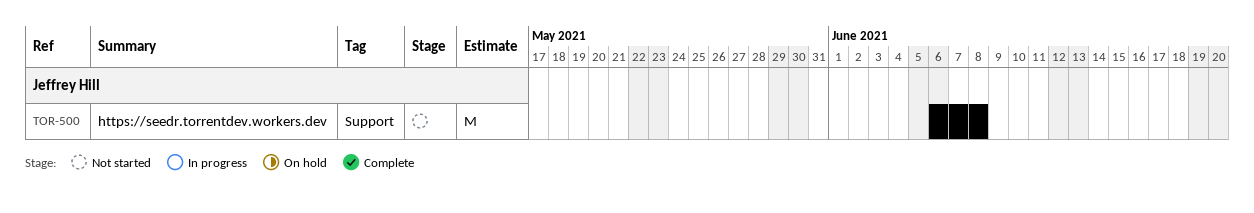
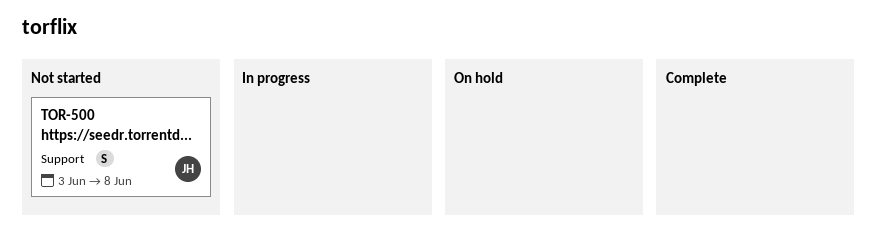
TOR-500, estimate: M -> S
TOR-500, start: Jun 6 -> Jun 3

